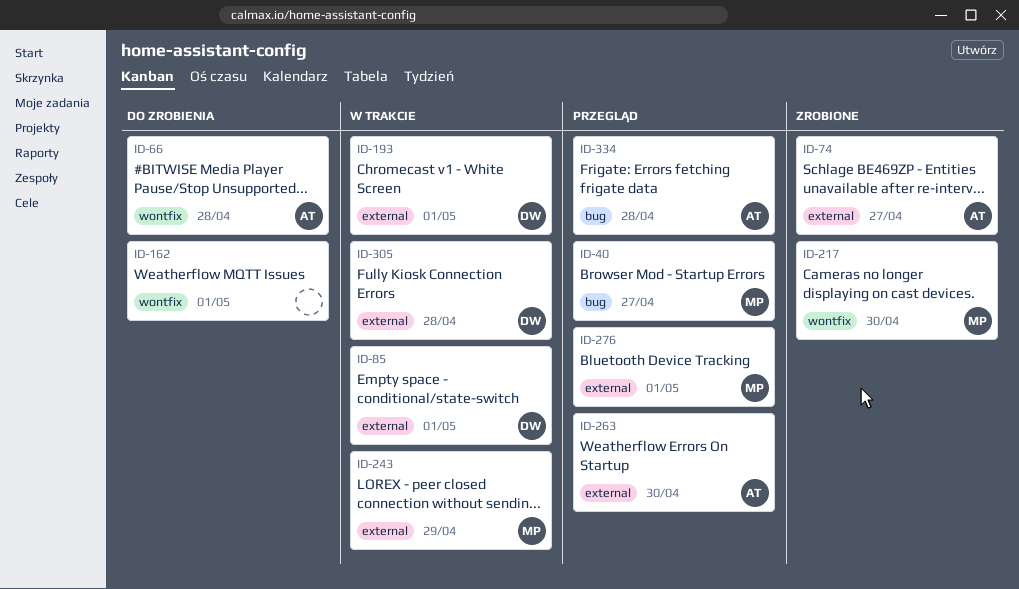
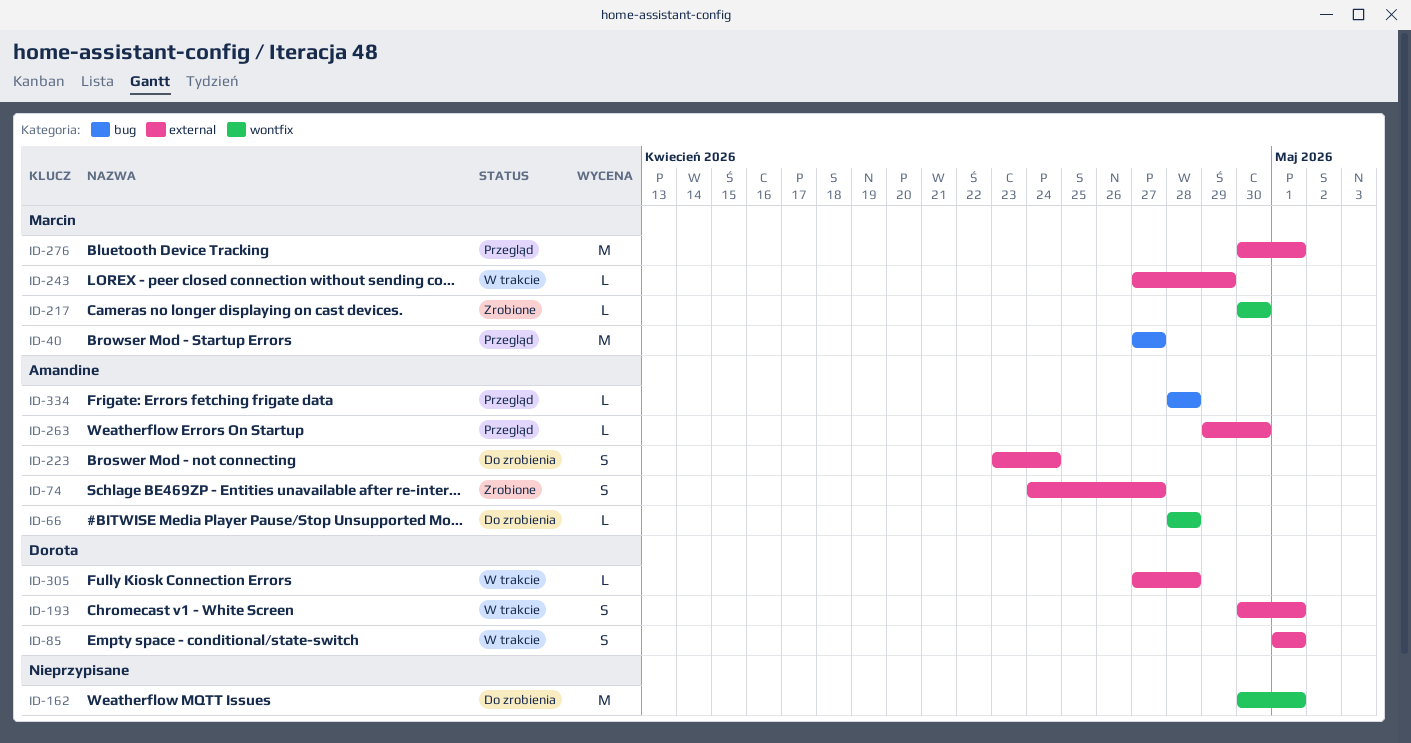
ID-223: none -> present

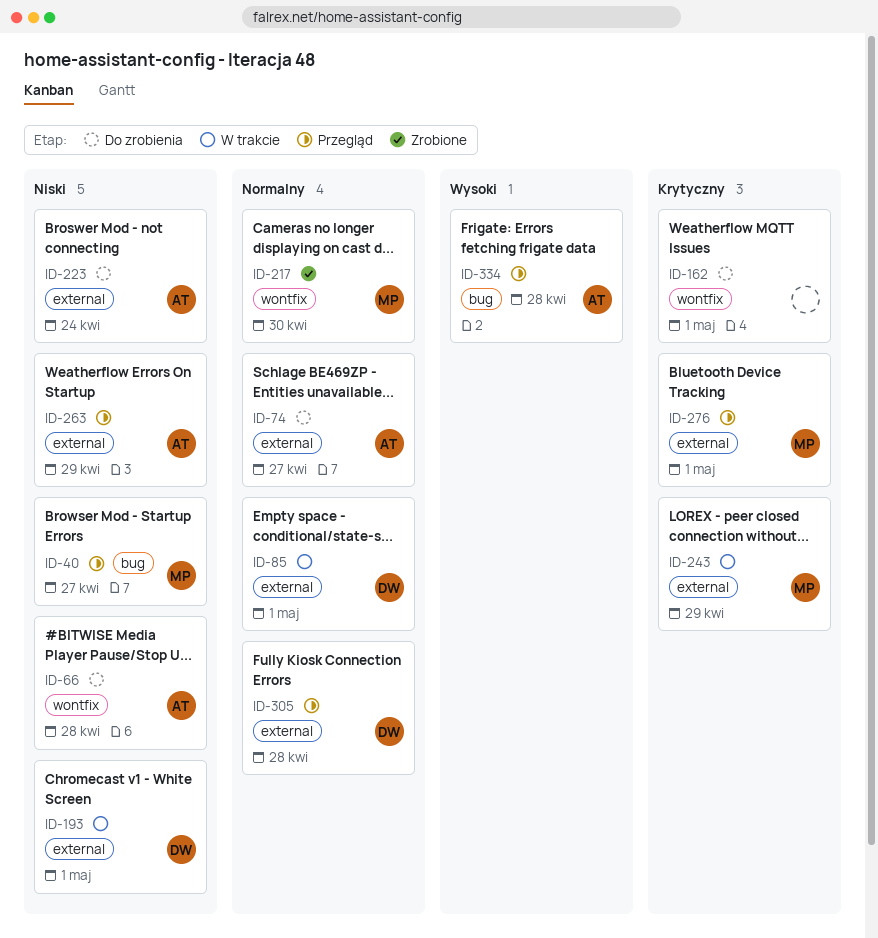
ID-74, status: Zrobione -> Do zrobienia
ID-263, due: Apr 30 -> Apr 29
ID-305, status: W trakcie -> Przegląd

